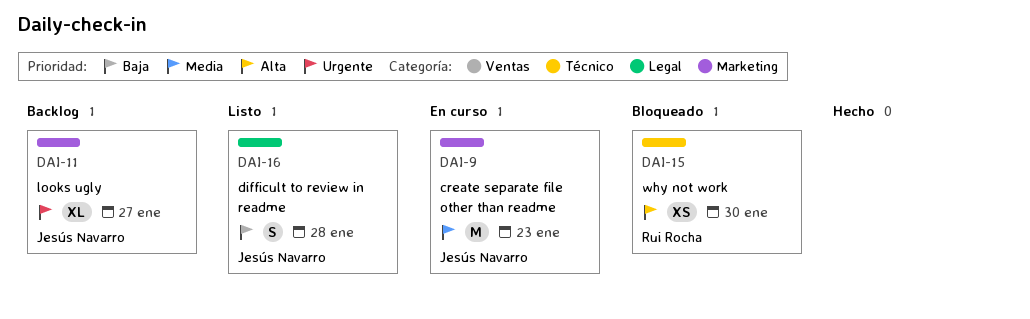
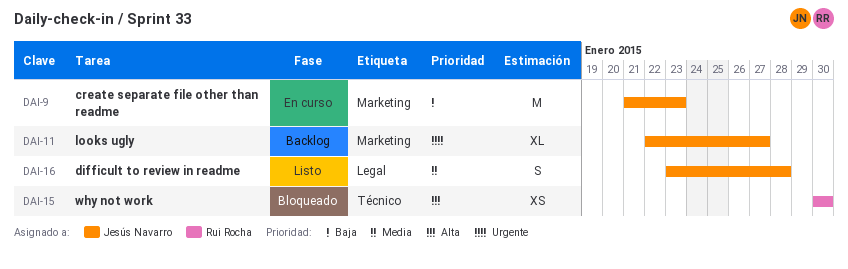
DAI-9, priority: Media -> Baja
DAI-16, priority: Baja -> Media

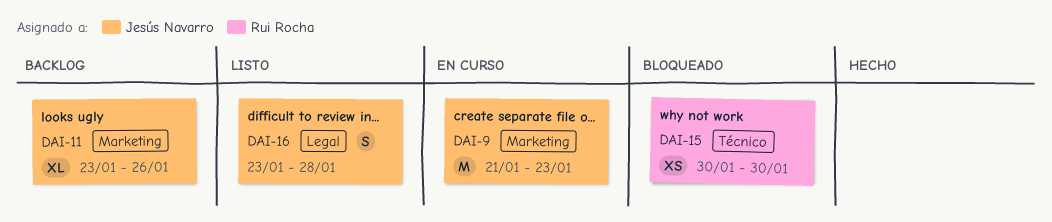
DAI-11, start: Jan 22 -> Jan 23
DAI-11, due: Jan 27 -> Jan 26

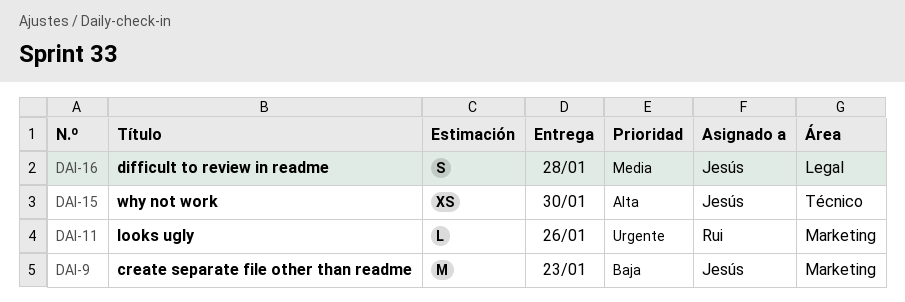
DAI-11, owner: Jesús Navarro -> Rui Rocha
DAI-11, estimate: XL -> L
DAI-15, owner: Rui Rocha -> Jesús Navarro

